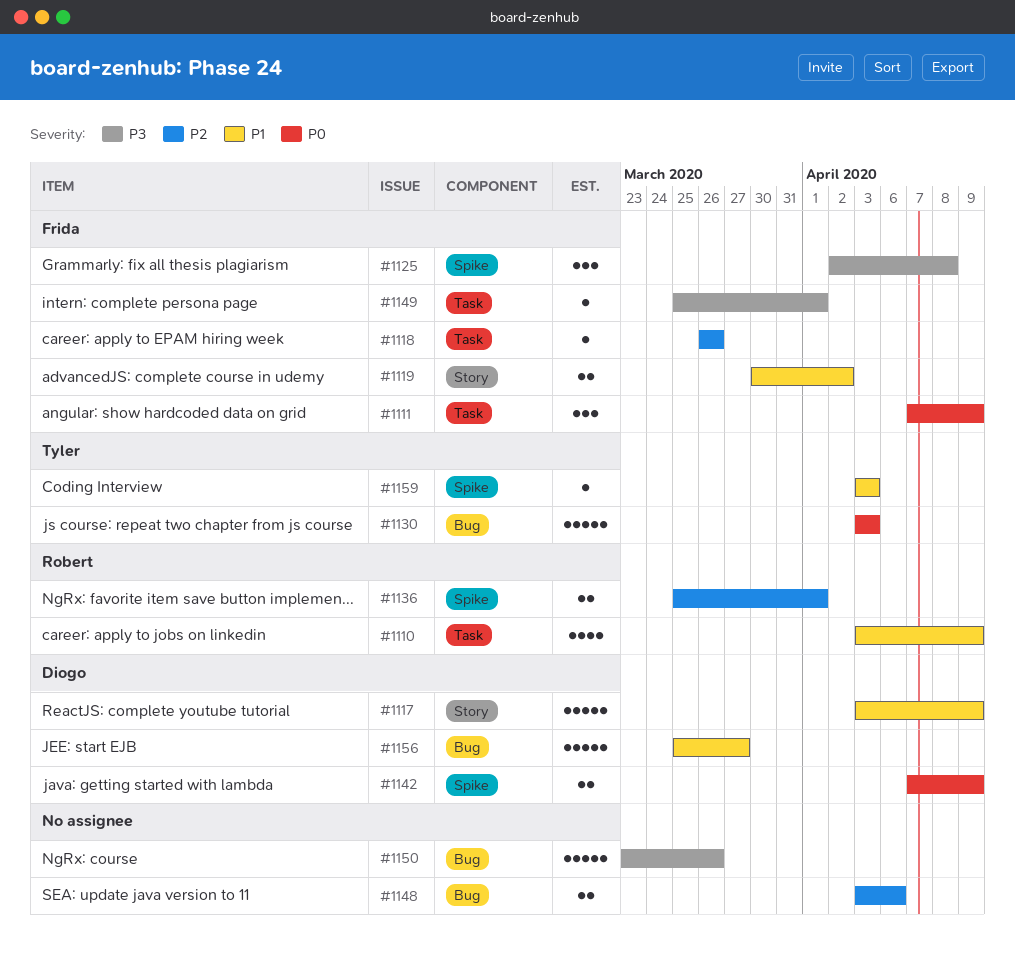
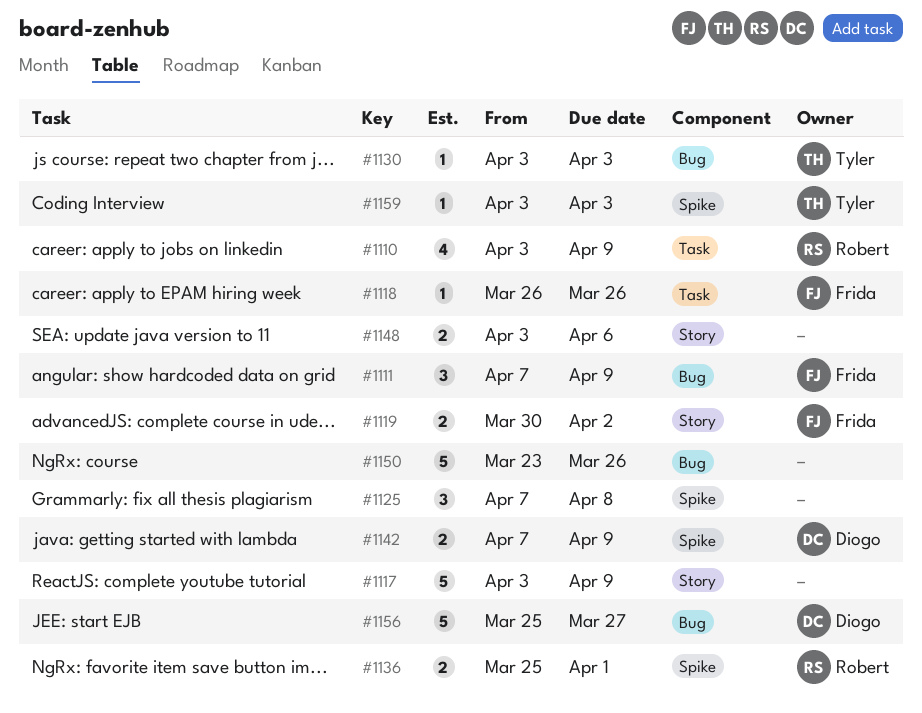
#1111, label: Task -> Bug
#1117, owner: Diogo -> none
#1125, owner: Frida -> none
#1125, start: Apr 2 -> Apr 7
#1130, estimate: 5 -> 1
#1148, label: Bug -> Story
#1149: present -> none

